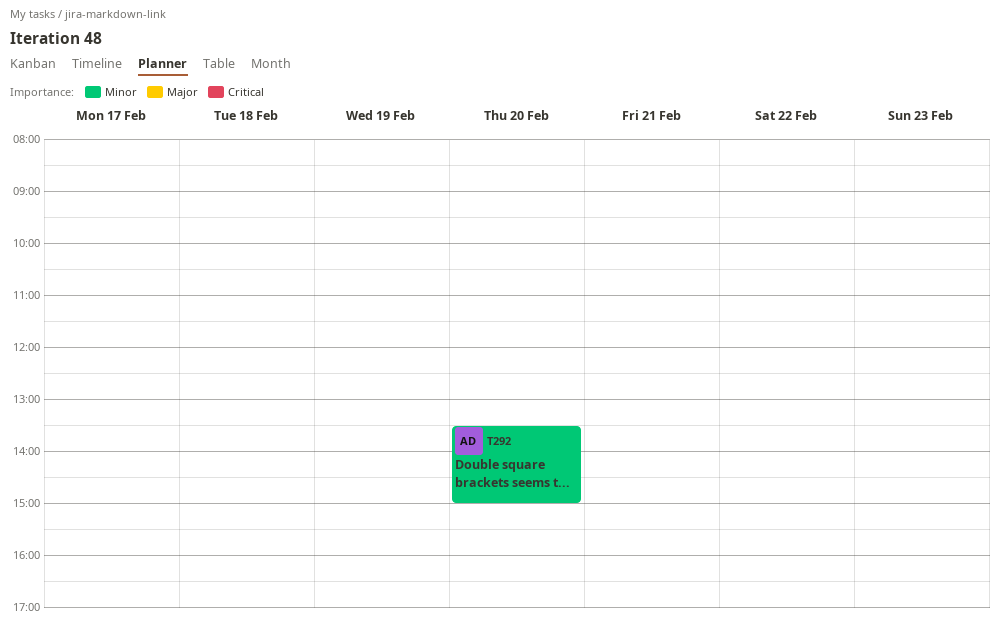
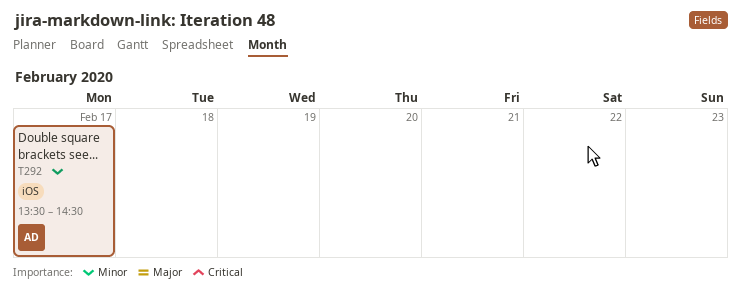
T292, day: Feb 20 -> Feb 17
T292, ends: 15:00 -> 14:30

